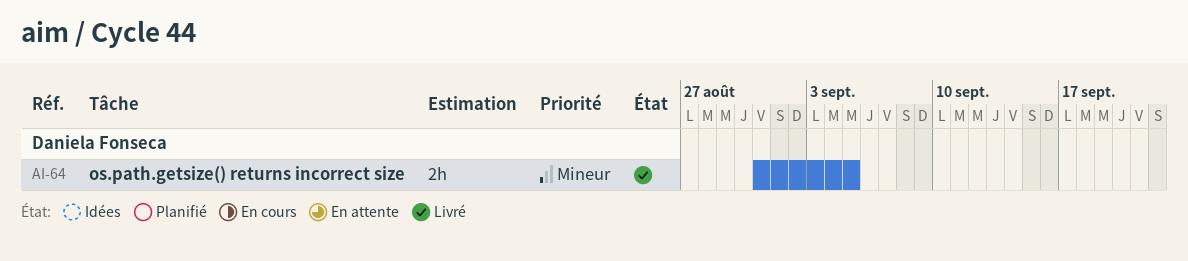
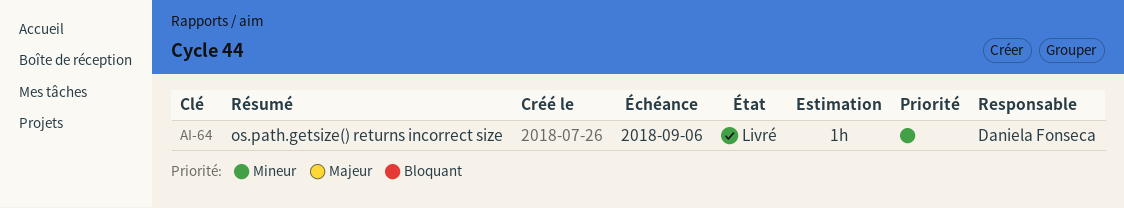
AI-64, estimate: 2h -> 1h
AI-64, due: Sep 5 -> Sep 6

